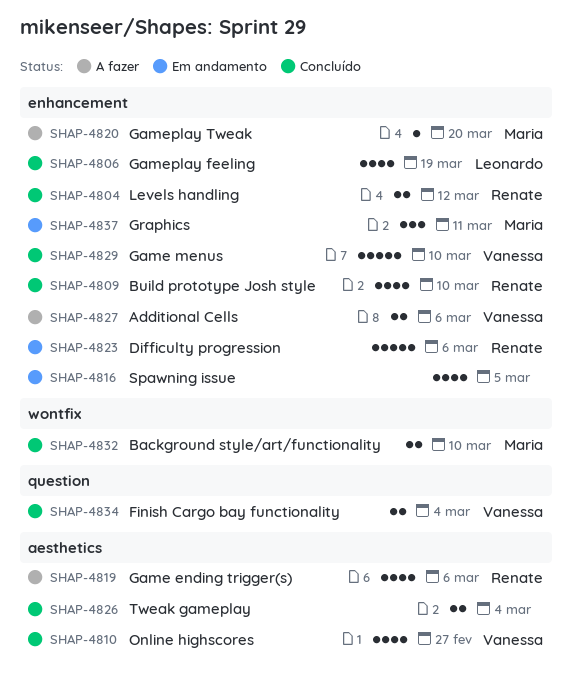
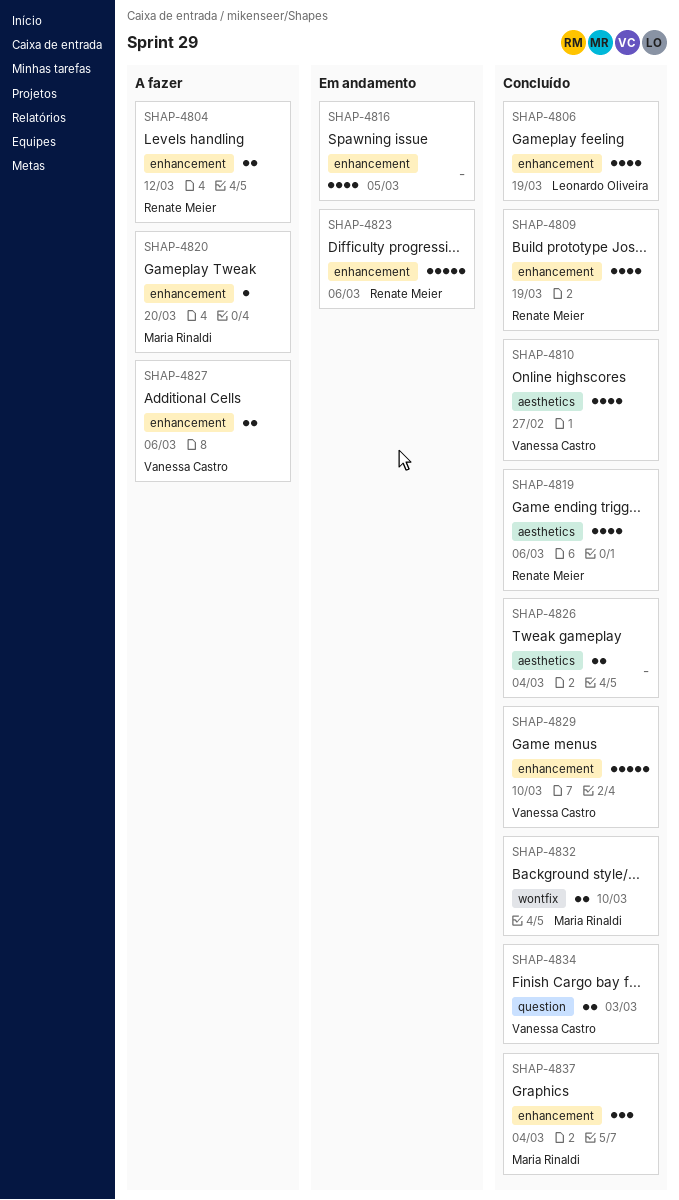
SHAP-4804, status: Concluído -> A fazer
SHAP-4809, due: Mar 10 -> Mar 19
SHAP-4819, status: A fazer -> Concluído
SHAP-4834, due: Mar 4 -> Mar 3
SHAP-4837, status: Em andamento -> Concluído
SHAP-4837, due: Mar 11 -> Mar 4

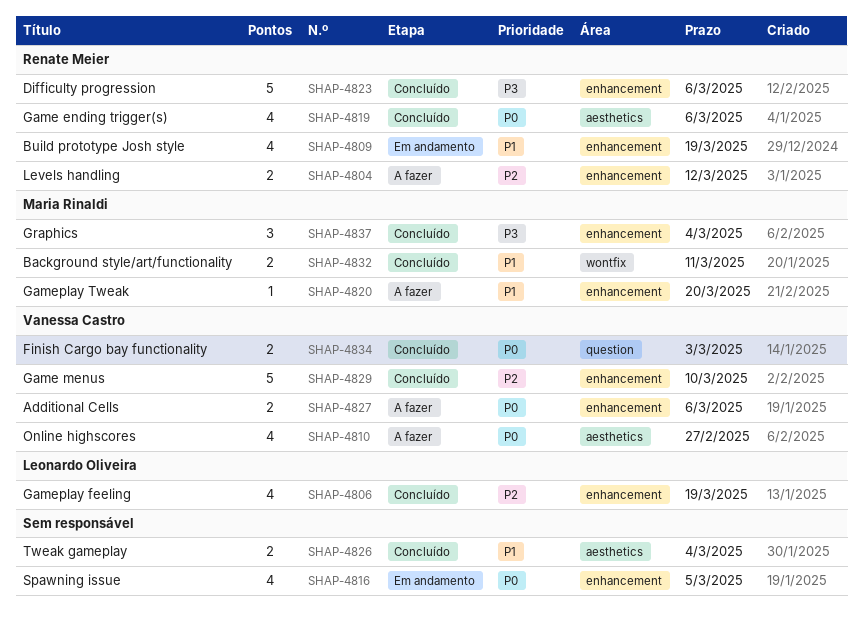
SHAP-4809, status: Concluído -> Em andamento
SHAP-4810, status: Concluído -> A fazer
SHAP-4823, status: Em andamento -> Concluído
SHAP-4832, due: Mar 10 -> Mar 11

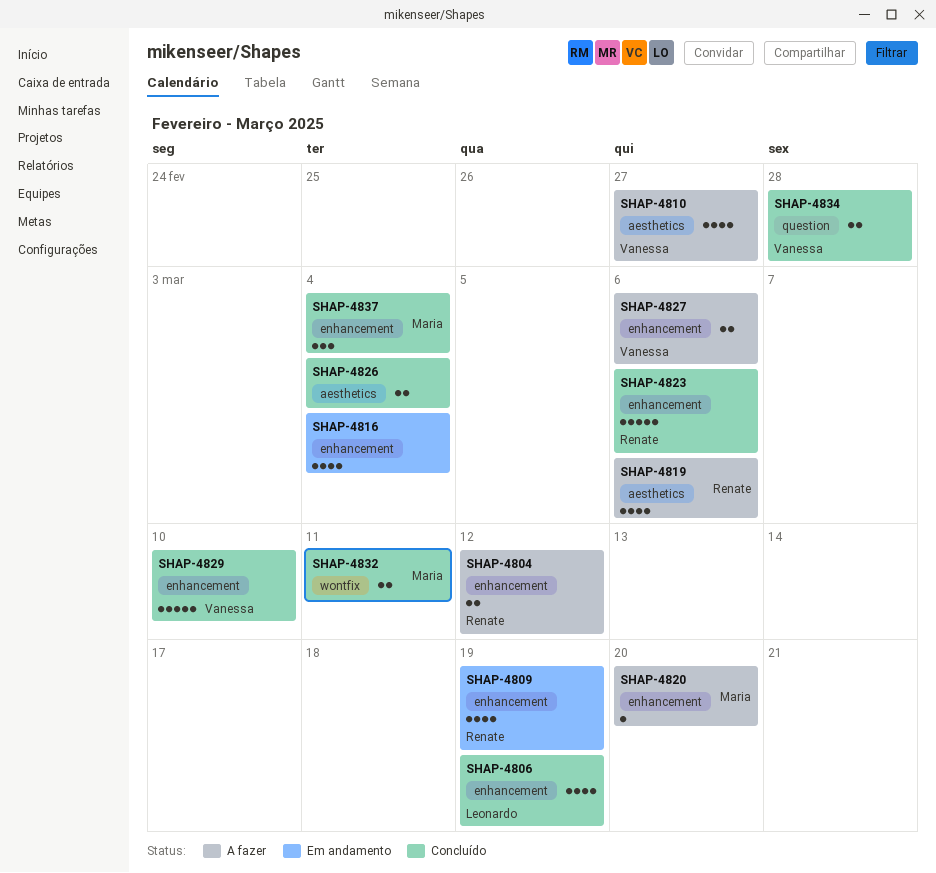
SHAP-4816, due: Mar 5 -> Mar 4
SHAP-4819, status: Concluído -> A fazer
SHAP-4834, due: Mar 3 -> Feb 28

